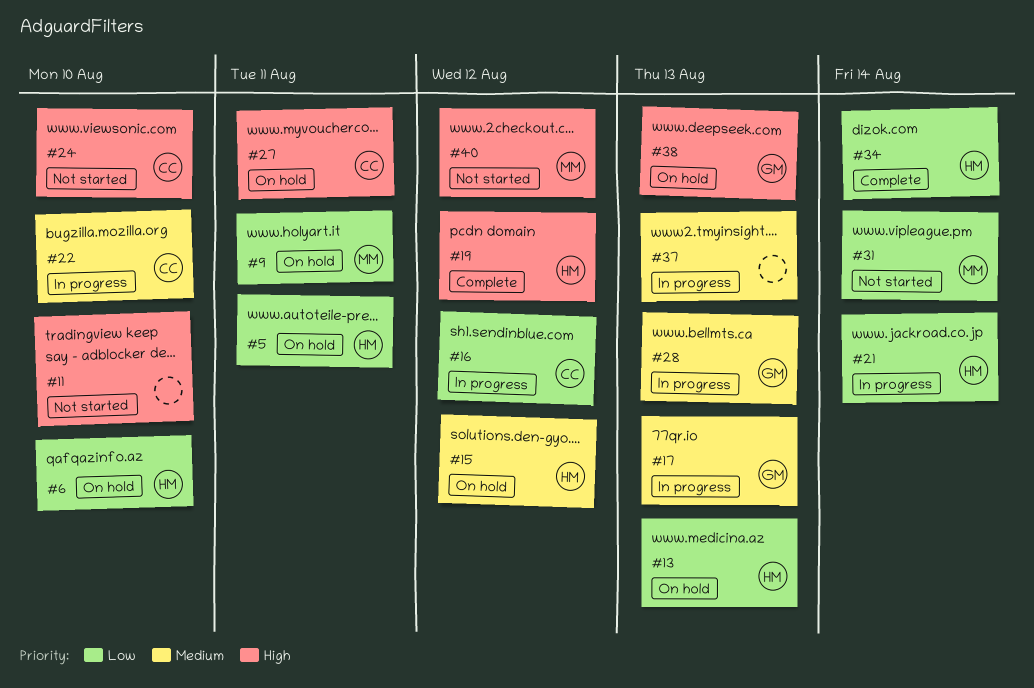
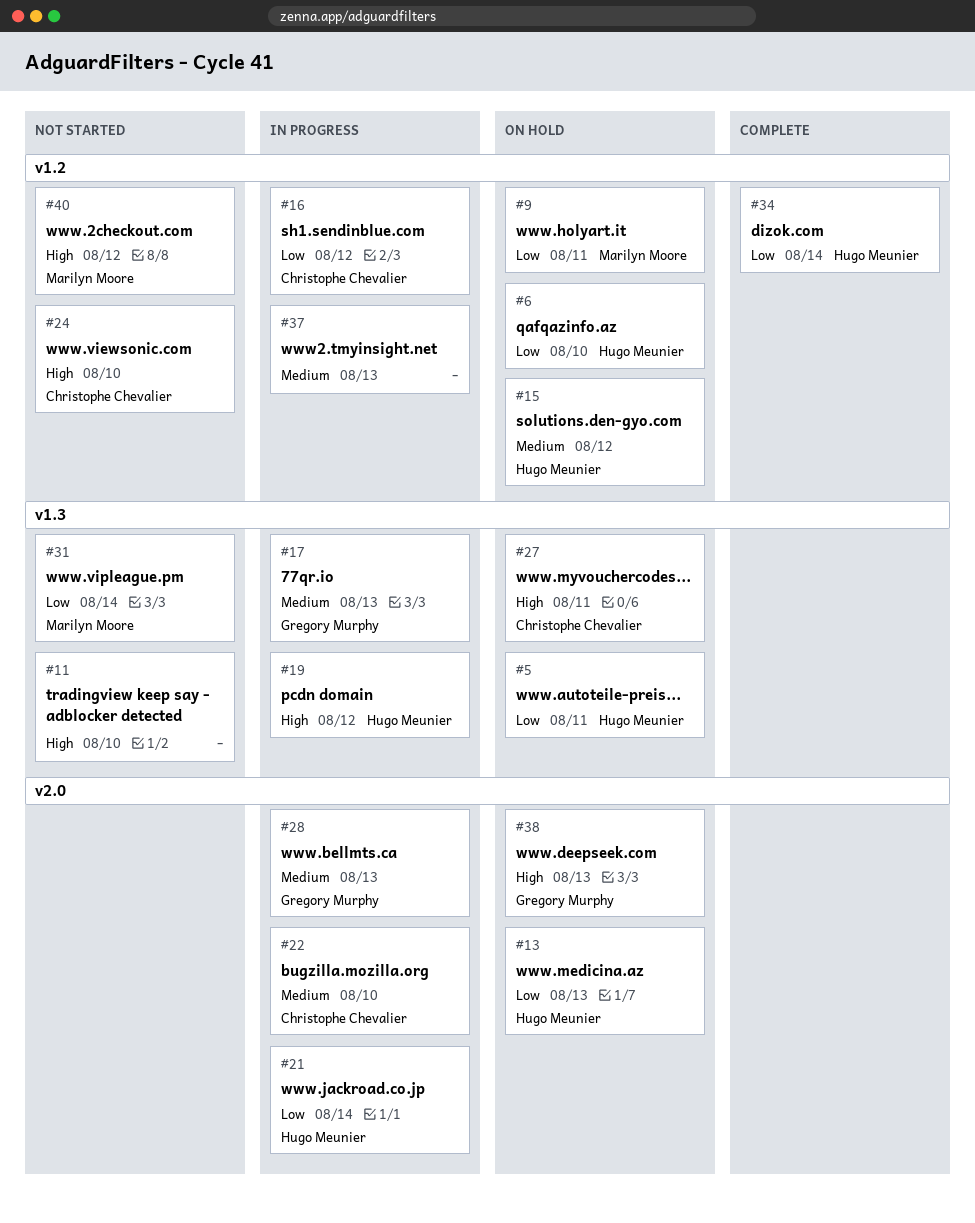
#19, status: Complete -> In progress

